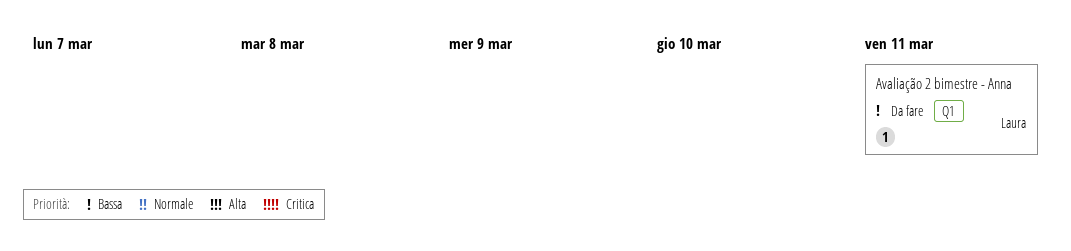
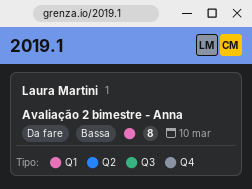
Avaliação 2 bimestre - Anna, estimate: 1 -> 8
Avaliação 2 bimestre - Anna, due: Mar 11 -> Mar 10

